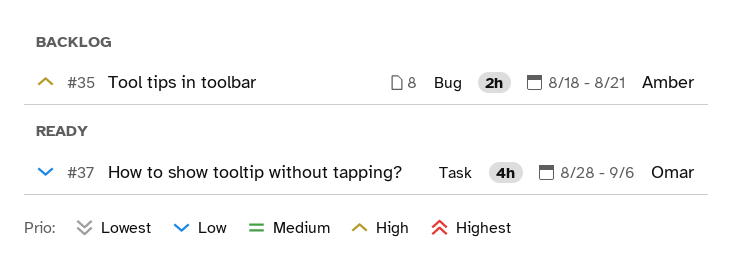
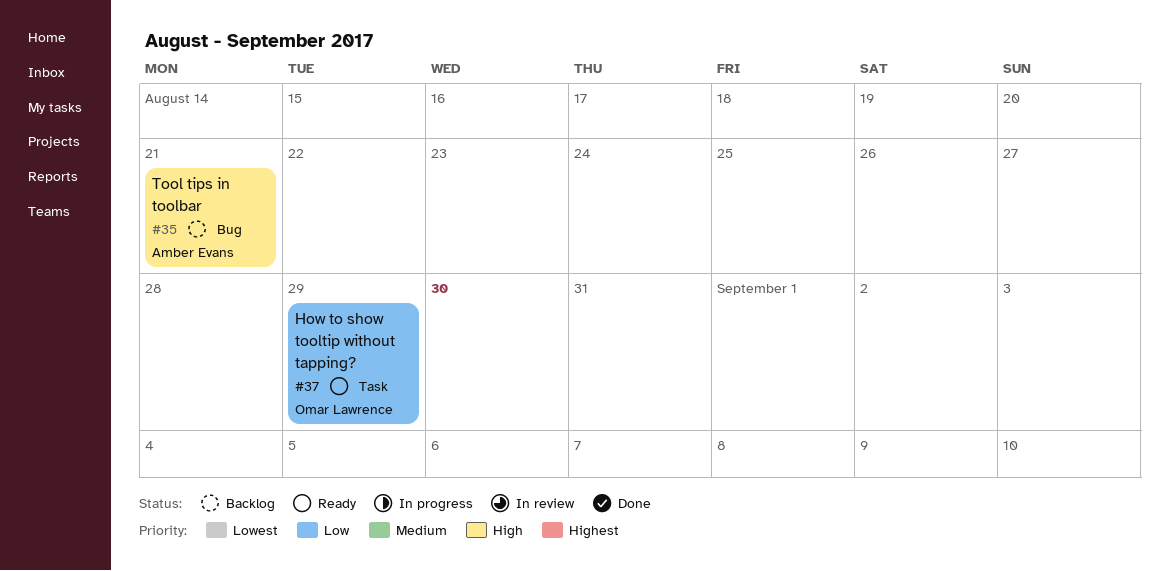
#37, due: Sep 6 -> Aug 29

